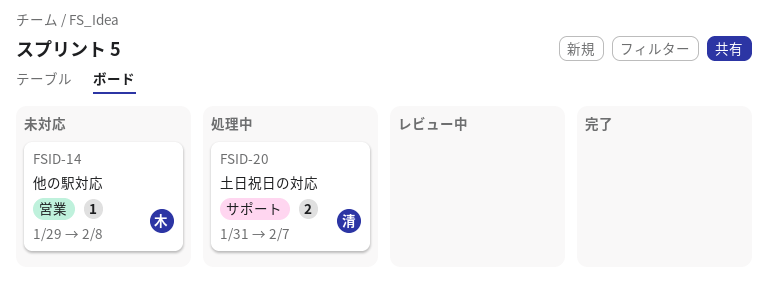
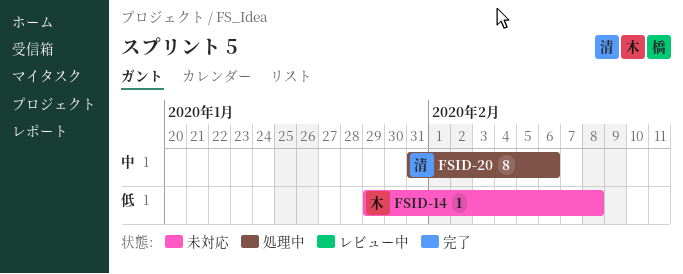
FSID-20, estimate: 2 -> 8
FSID-20, due: Feb 7 -> Feb 6

